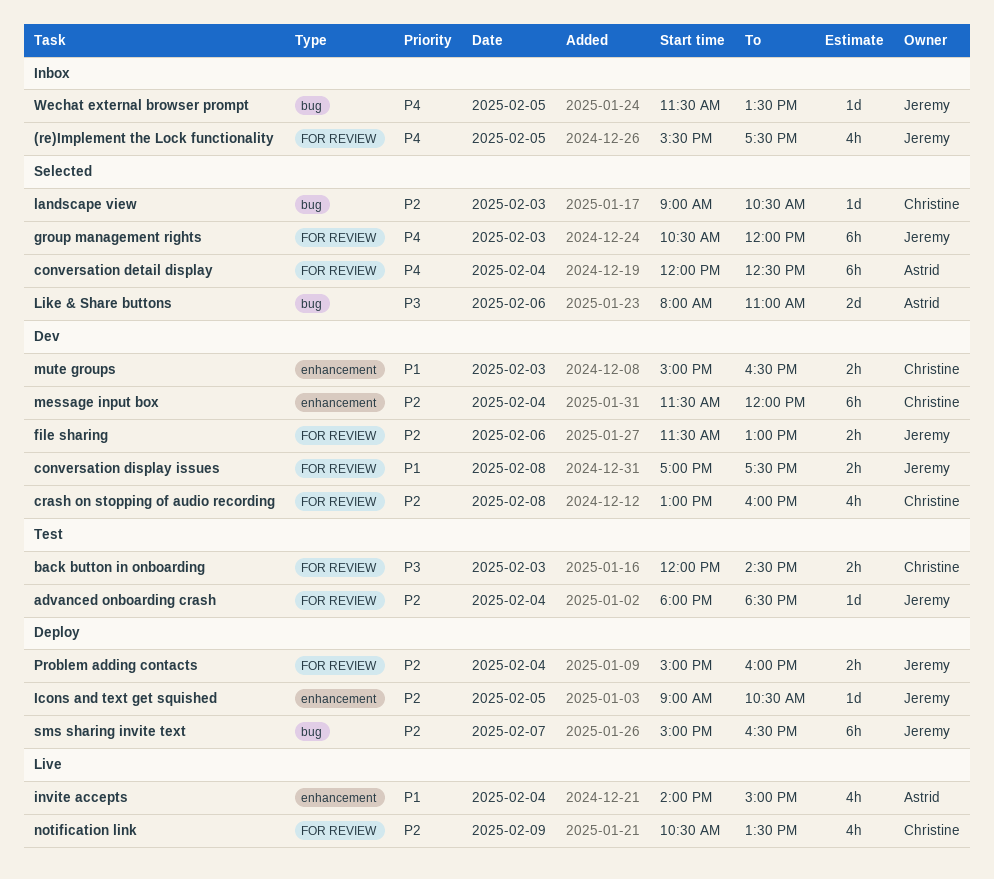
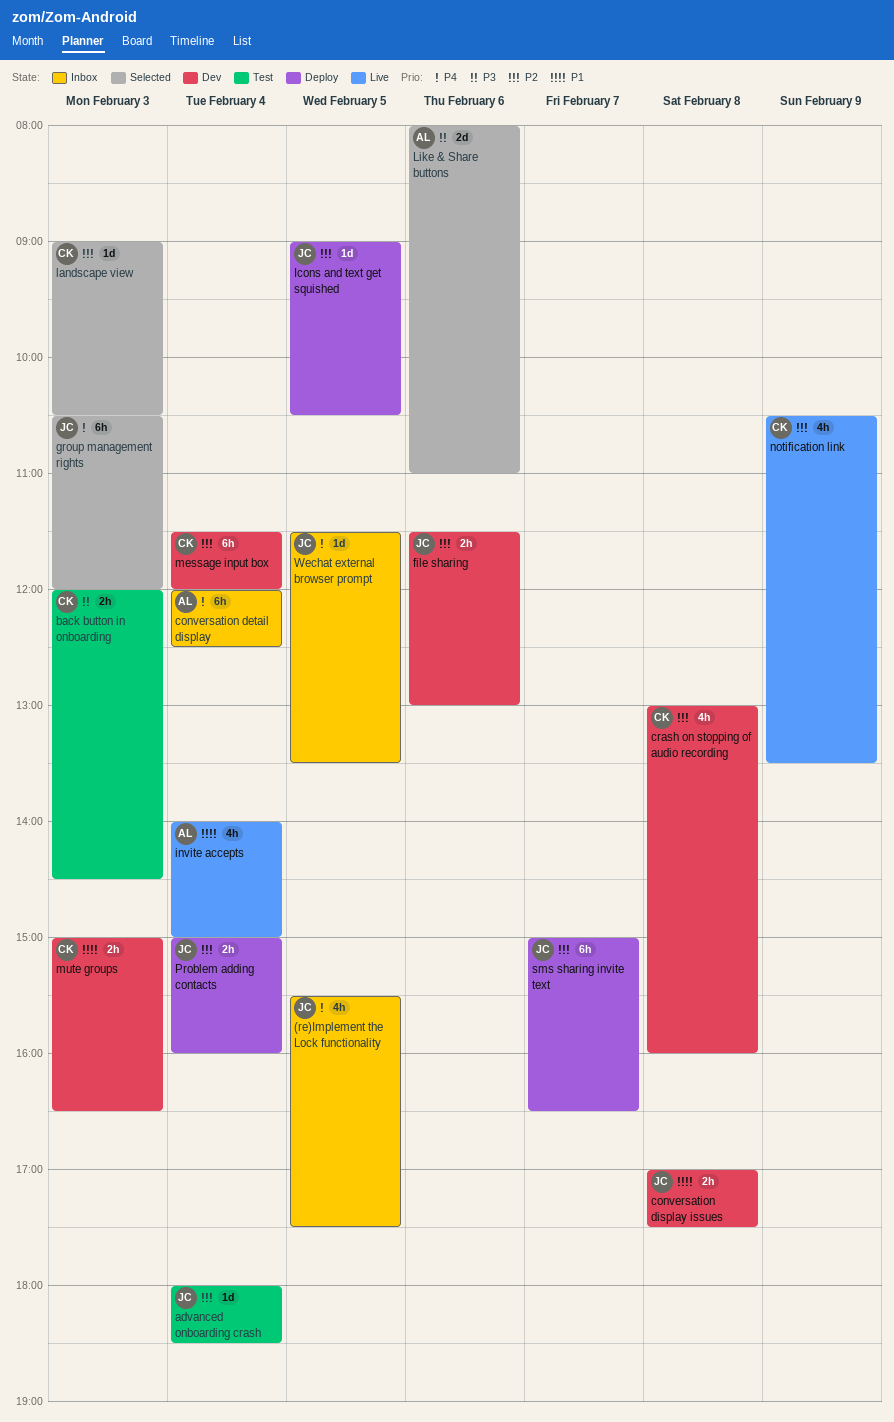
conversation detail display, status: Selected -> Inbox

